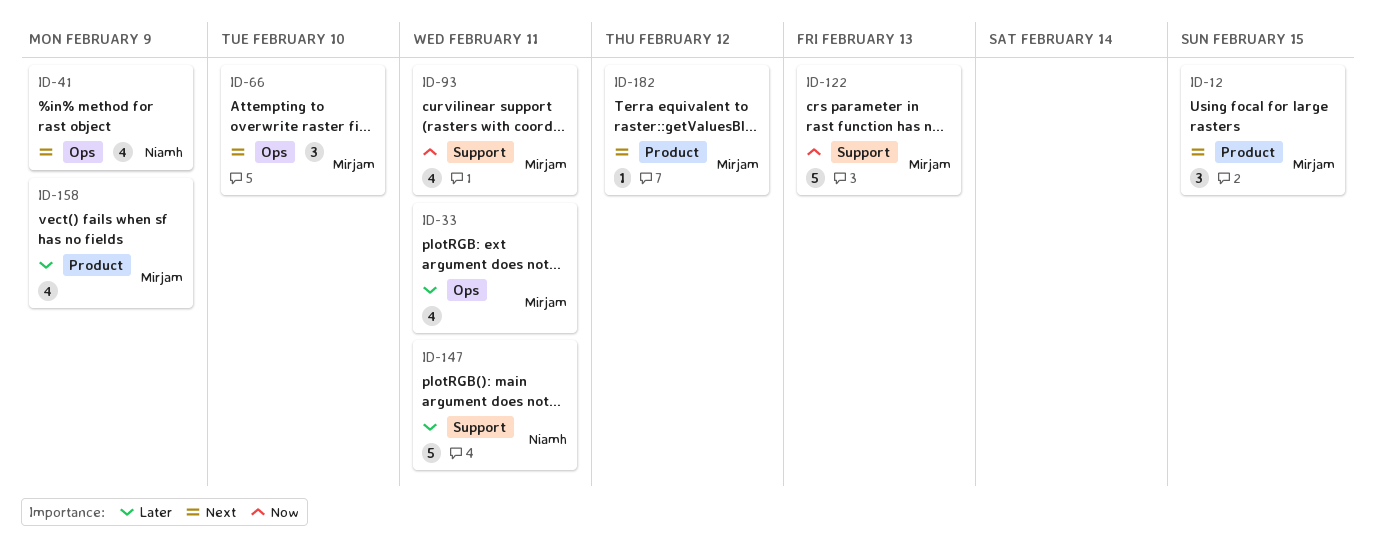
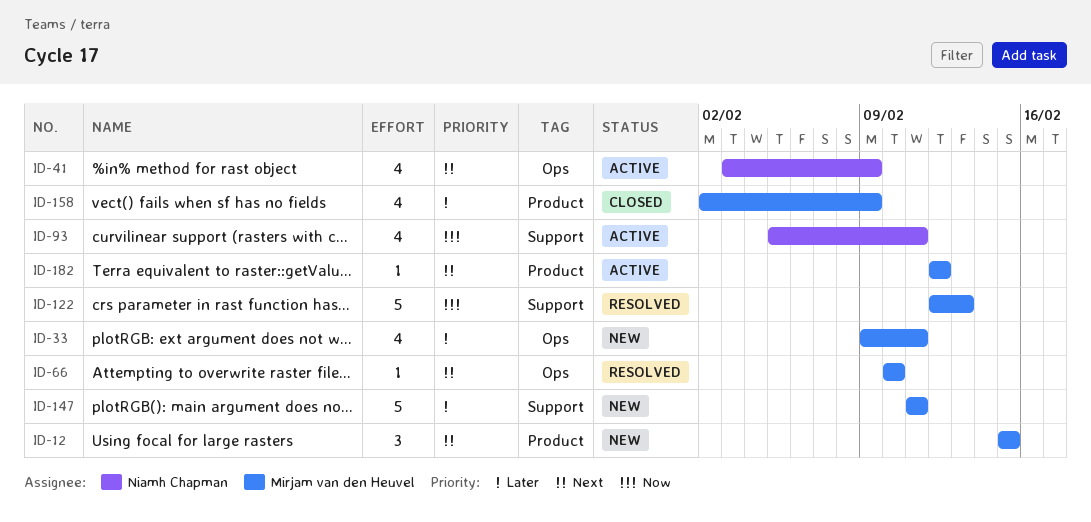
ID-66, estimate: 3 -> 1
ID-93, owner: Mirjam van den Heuvel -> Niamh Chapman
ID-147, owner: Niamh Chapman -> Mirjam van den Heuvel

